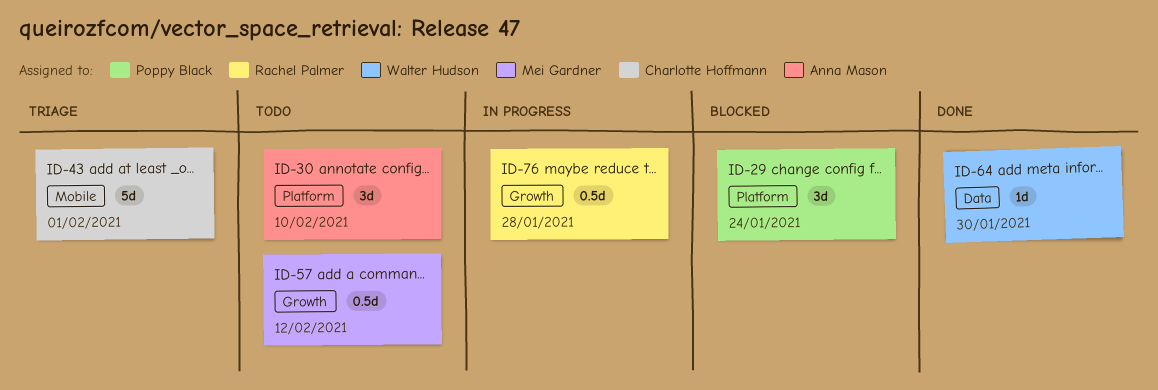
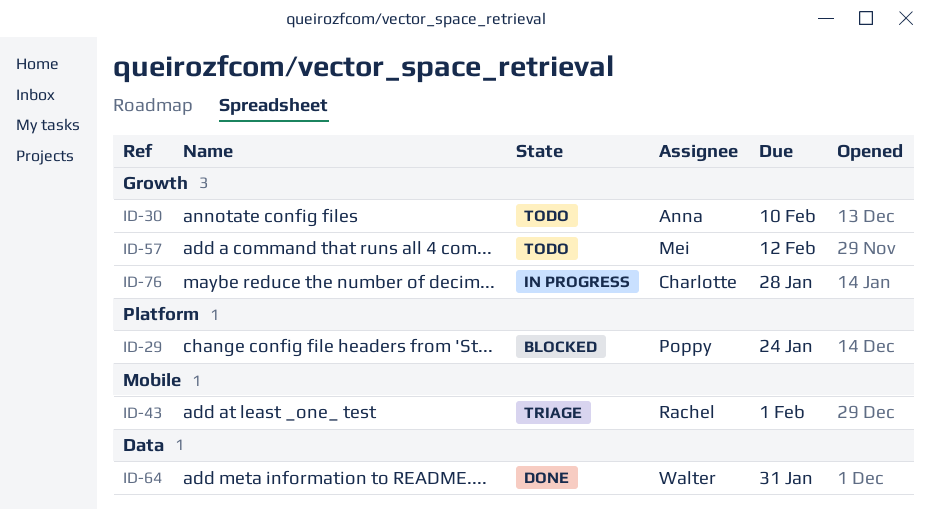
ID-30, label: Platform -> Growth
ID-43, owner: Charlotte Hoffmann -> Rachel Palmer
ID-64, due: Jan 30 -> Jan 31
ID-76, owner: Rachel Palmer -> Charlotte Hoffmann

